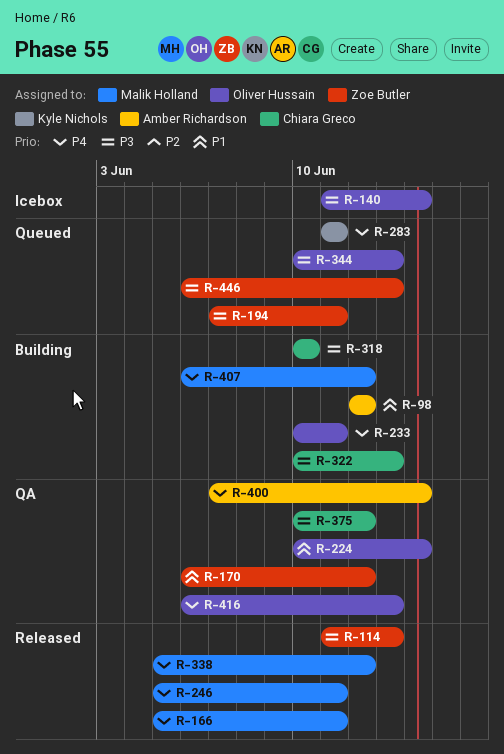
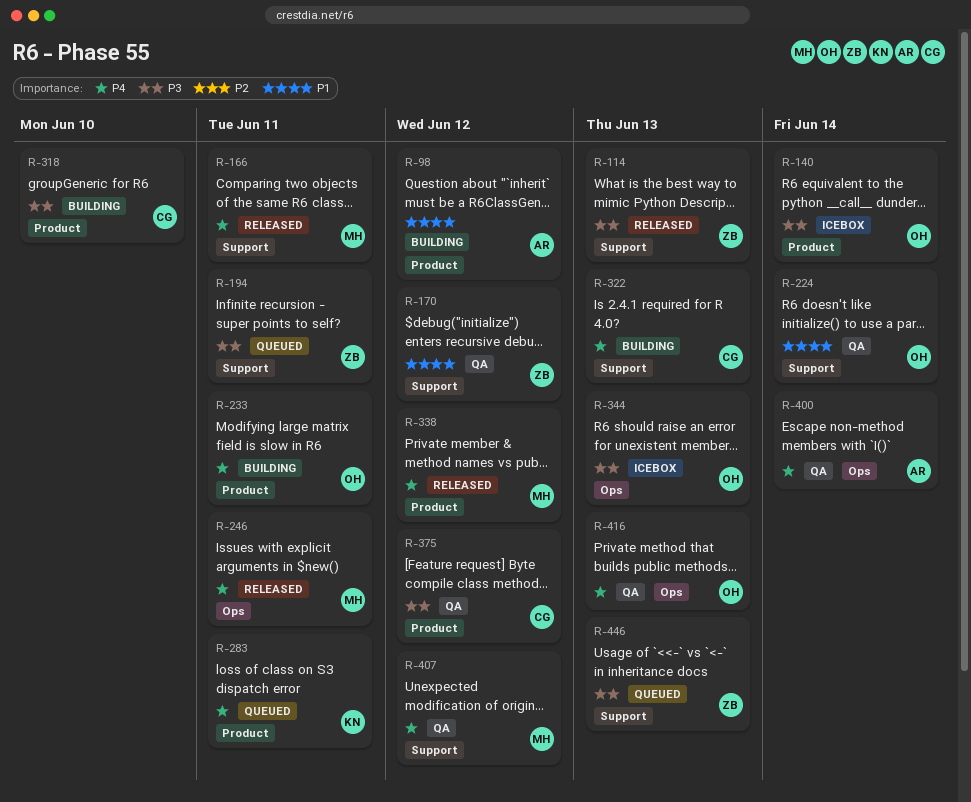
R-322, priority: P3 -> P4
R-344, status: Queued -> Icebox
R-407, status: Building -> QA

